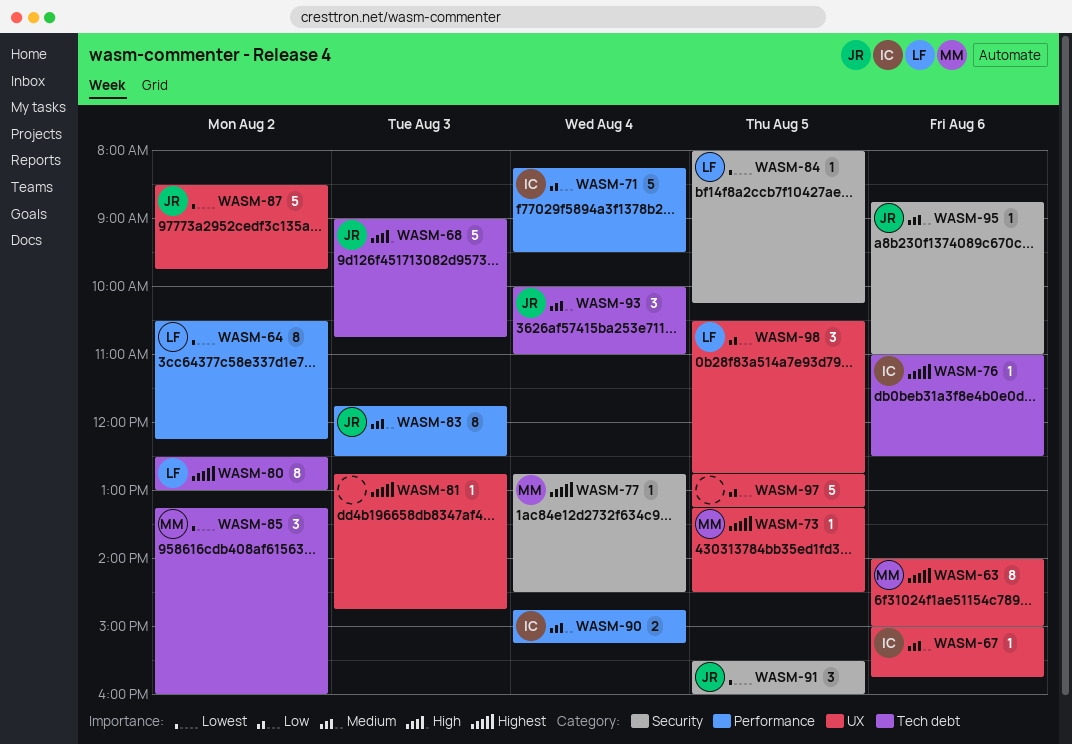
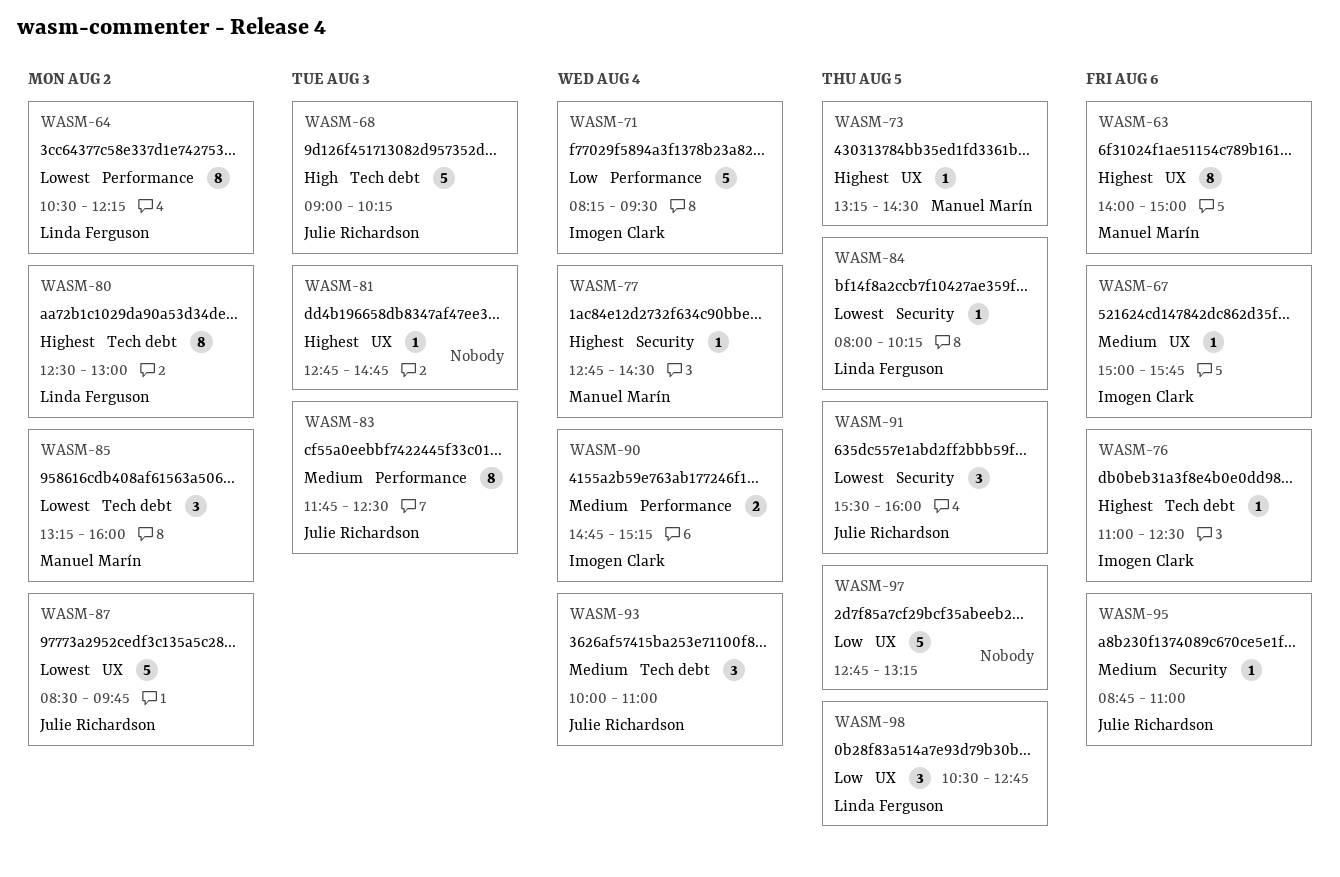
WASM-68, ends: 10:45 -> 10:15

